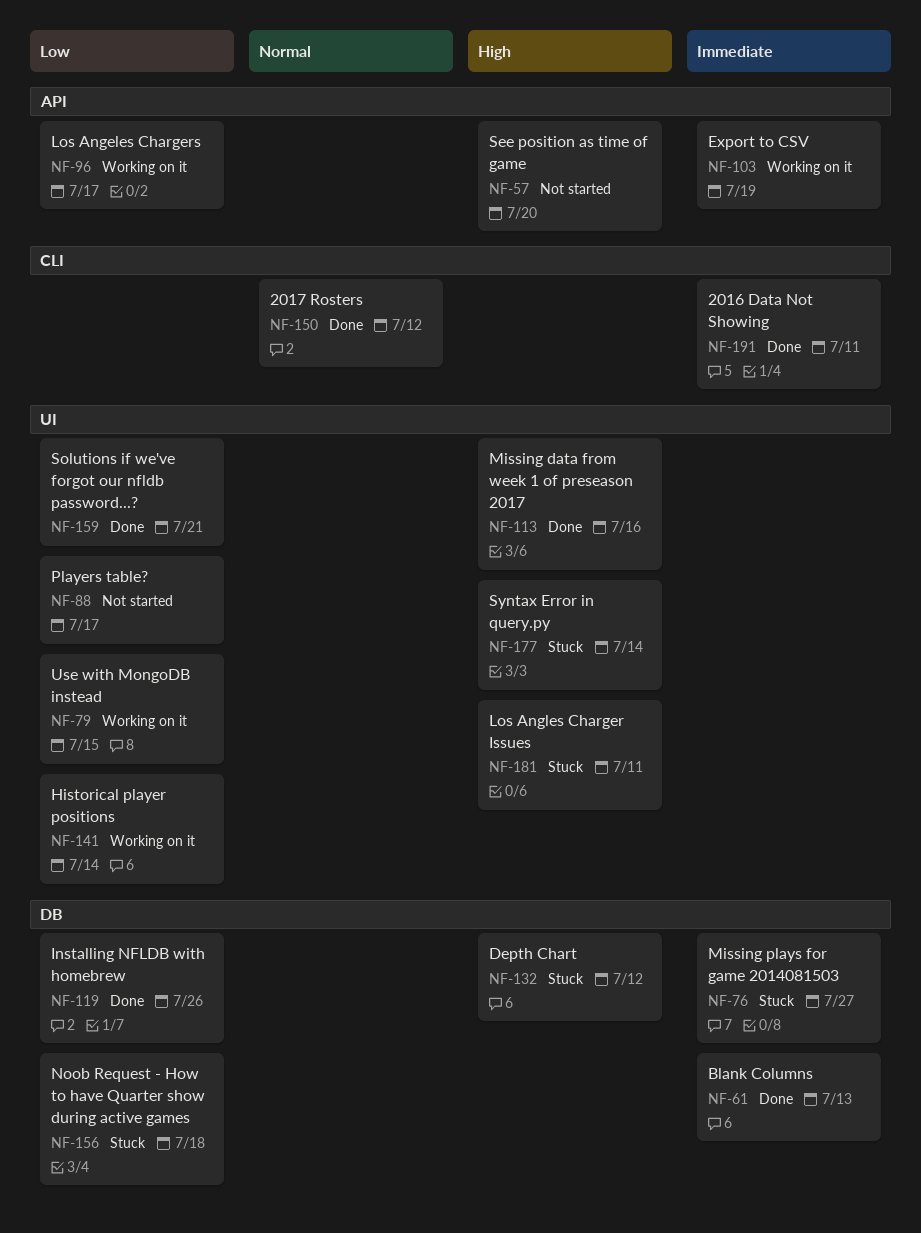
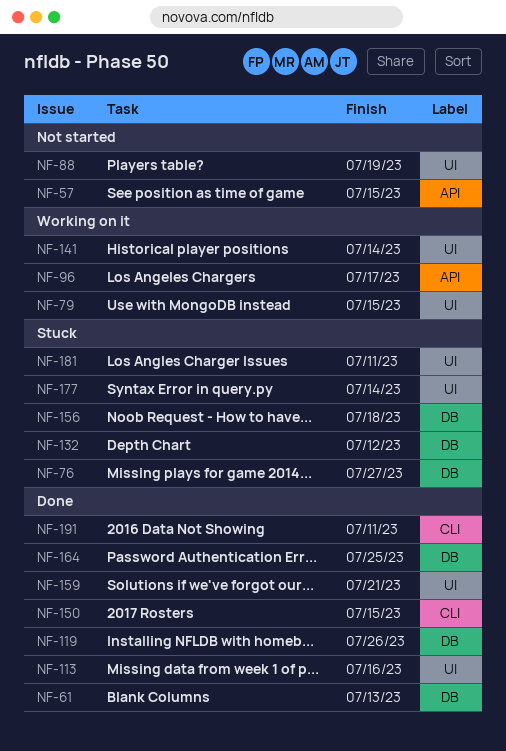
NF-57, due: Jul 20 -> Jul 15
NF-88, due: Jul 17 -> Jul 19
NF-103: present -> none
NF-150, due: Jul 12 -> Jul 15
NF-164: none -> present

